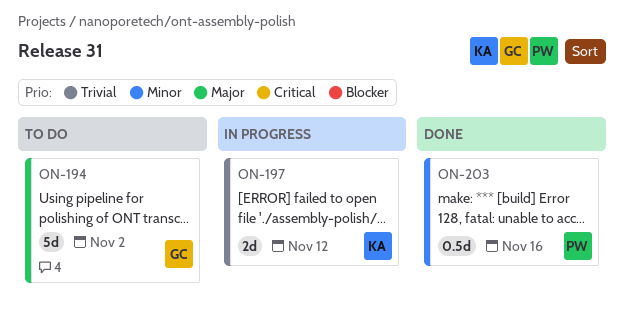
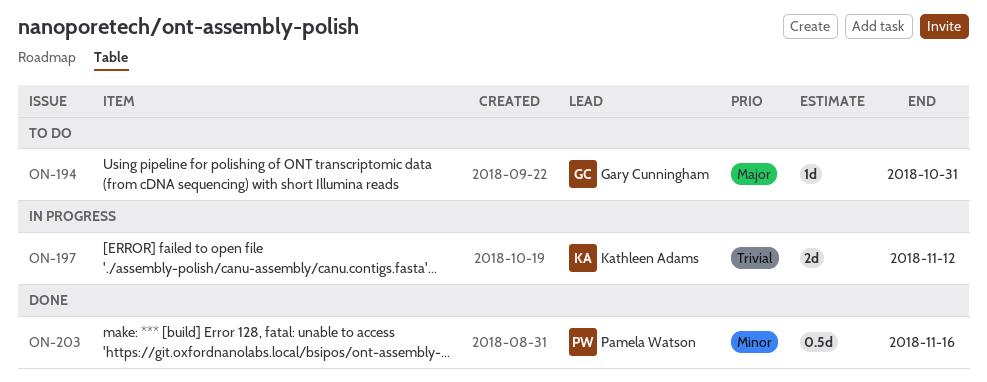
ON-194, estimate: 5d -> 1d
ON-194, due: Nov 2 -> Oct 31

